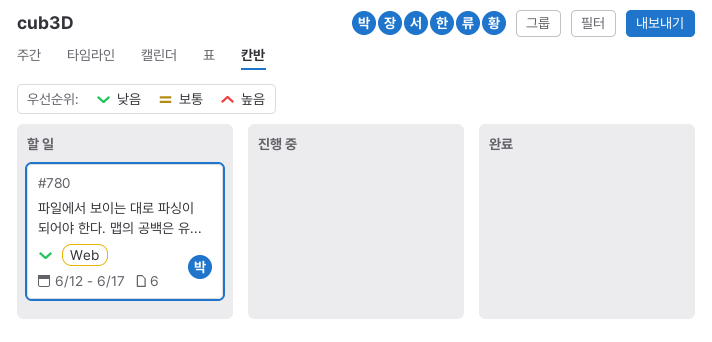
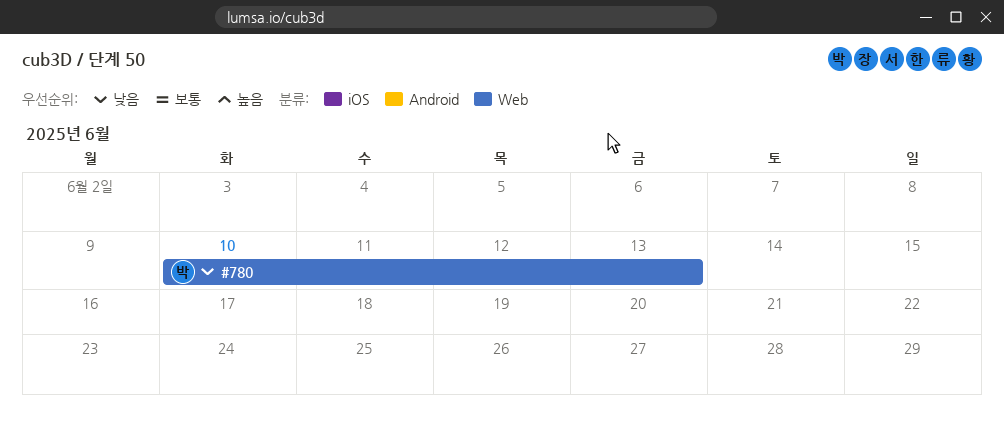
#780, start: Jun 12 -> Jun 10
#780, due: Jun 17 -> Jun 13

